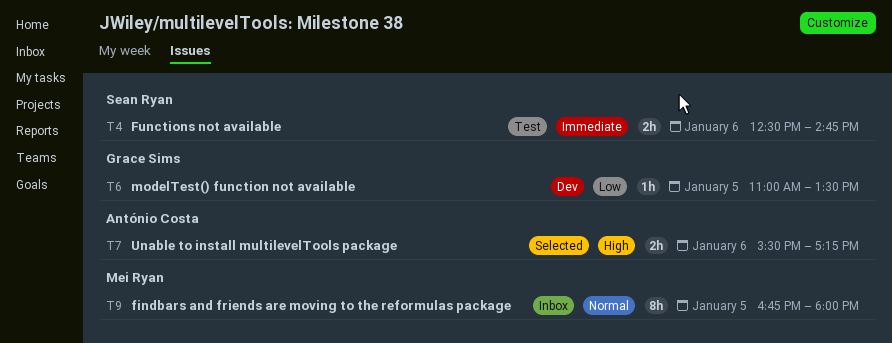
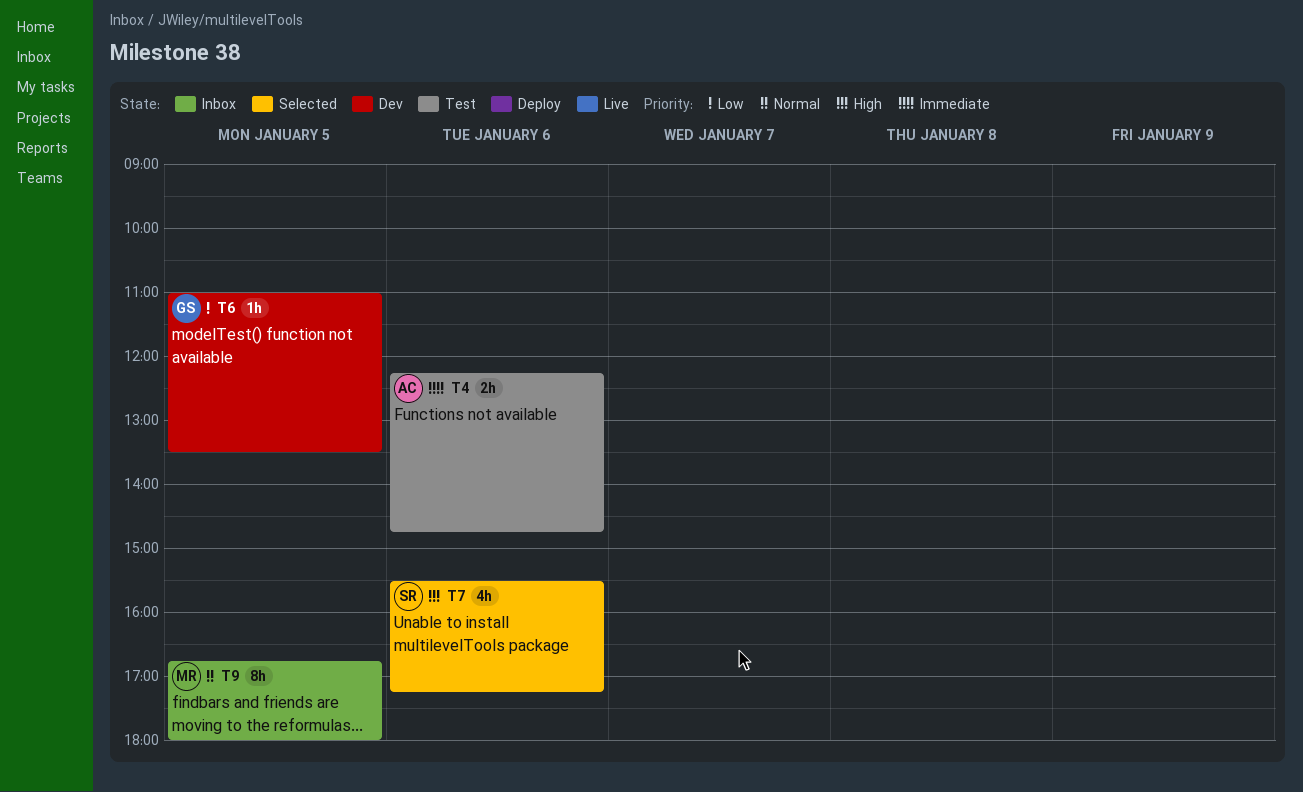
T4, owner: Sean Ryan -> António Costa
T4, begins: 12:30 -> 12:15
T7, owner: António Costa -> Sean Ryan
T7, estimate: 2h -> 4h

